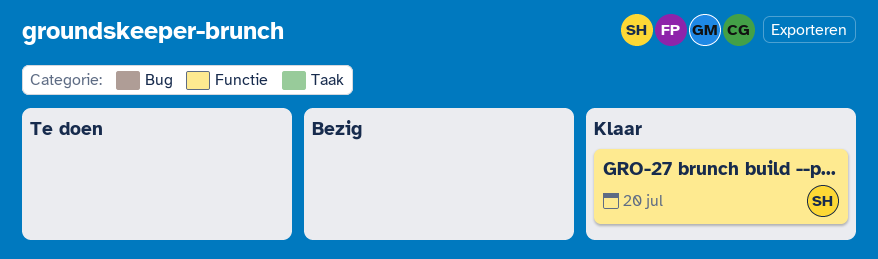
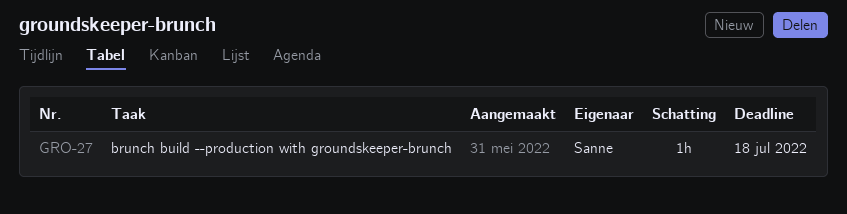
GRO-27, due: Jul 20 -> Jul 18

